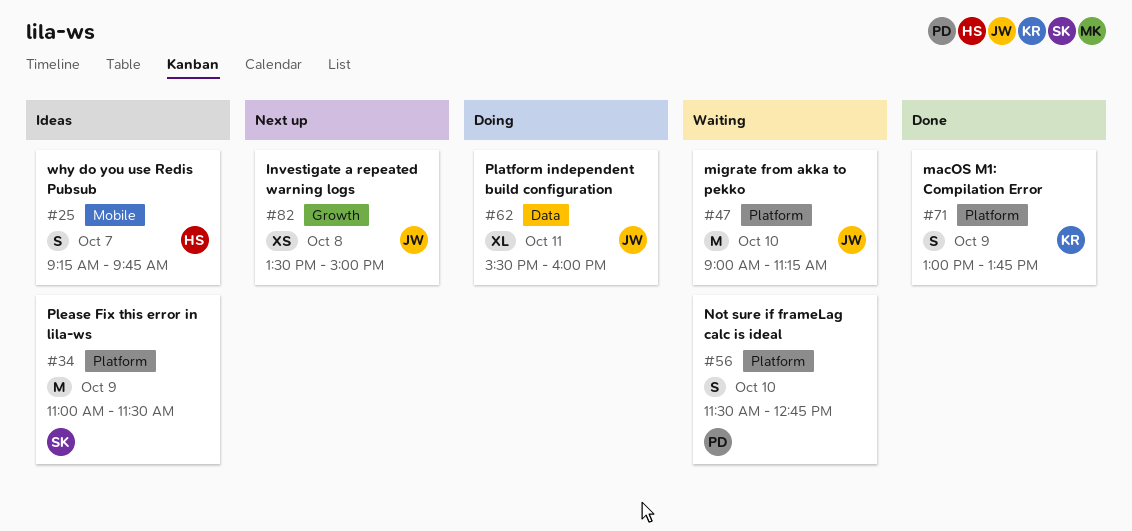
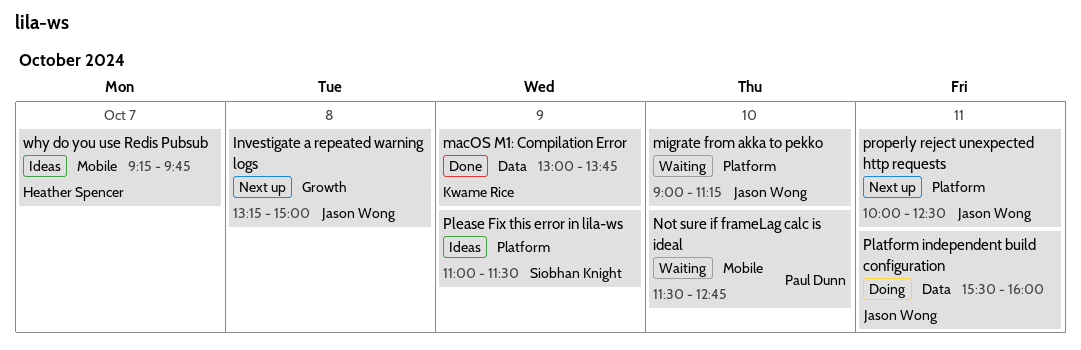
Investigate a repeated warning logs, begins: 13:30 -> 13:15
macOS M1: Compilation Error, label: Platform -> Data
Not sure if frameLag calc is ideal, label: Platform -> Mobile
properly reject unexpected http requests: none -> present

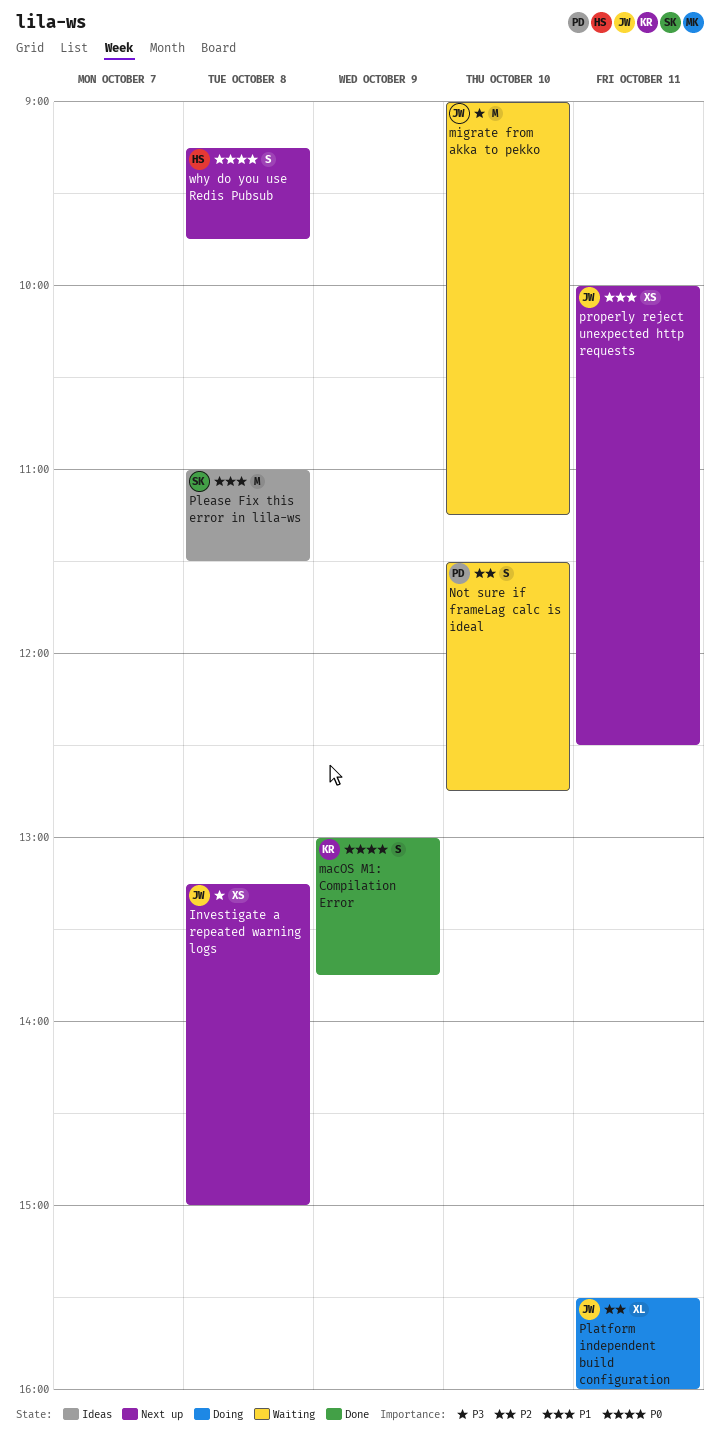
Please Fix this error in lila-ws, day: Oct 9 -> Oct 8
why do you use Redis Pubsub, status: Ideas -> Next up
why do you use Redis Pubsub, day: Oct 7 -> Oct 8

